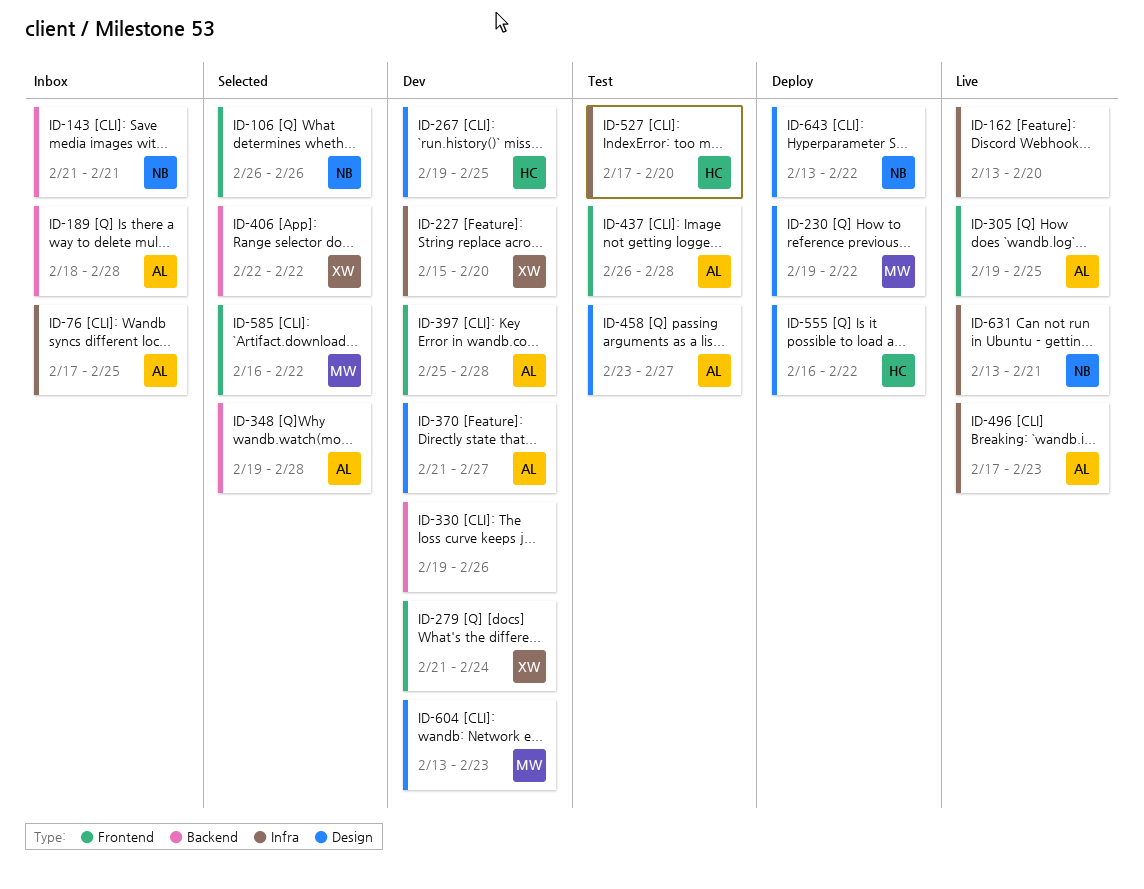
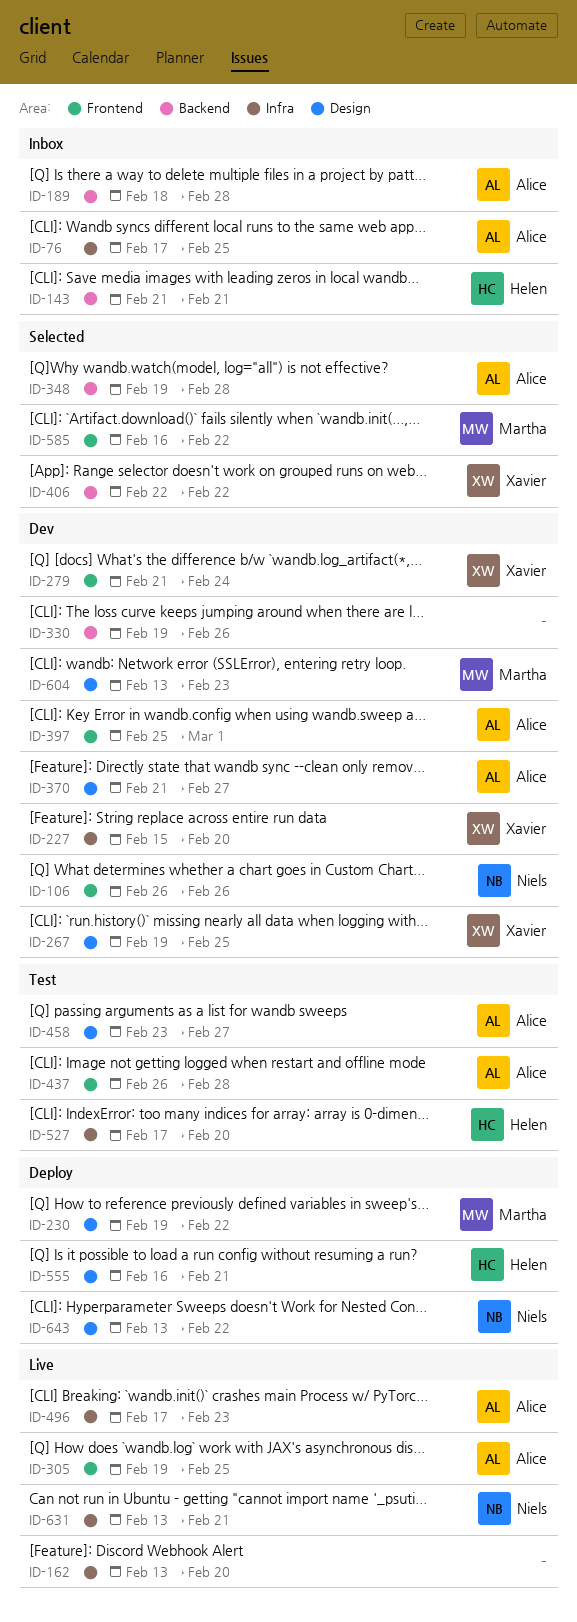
ID-106, status: Selected -> Dev
ID-143, owner: Niels -> Helen
ID-267, owner: Helen -> Xavier
ID-397, due: Feb 28 -> Mar 1
ID-555, due: Feb 22 -> Feb 21

